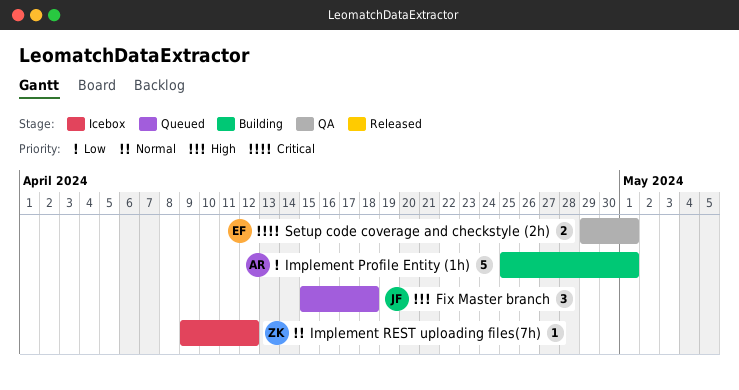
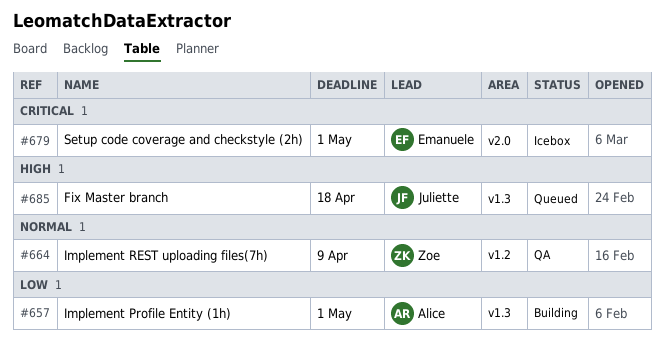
Implement REST uploading files(7h), status: Icebox -> QA
Implement REST uploading files(7h), due: Apr 12 -> Apr 9
Setup code coverage and checkstyle (2h), status: QA -> Icebox

